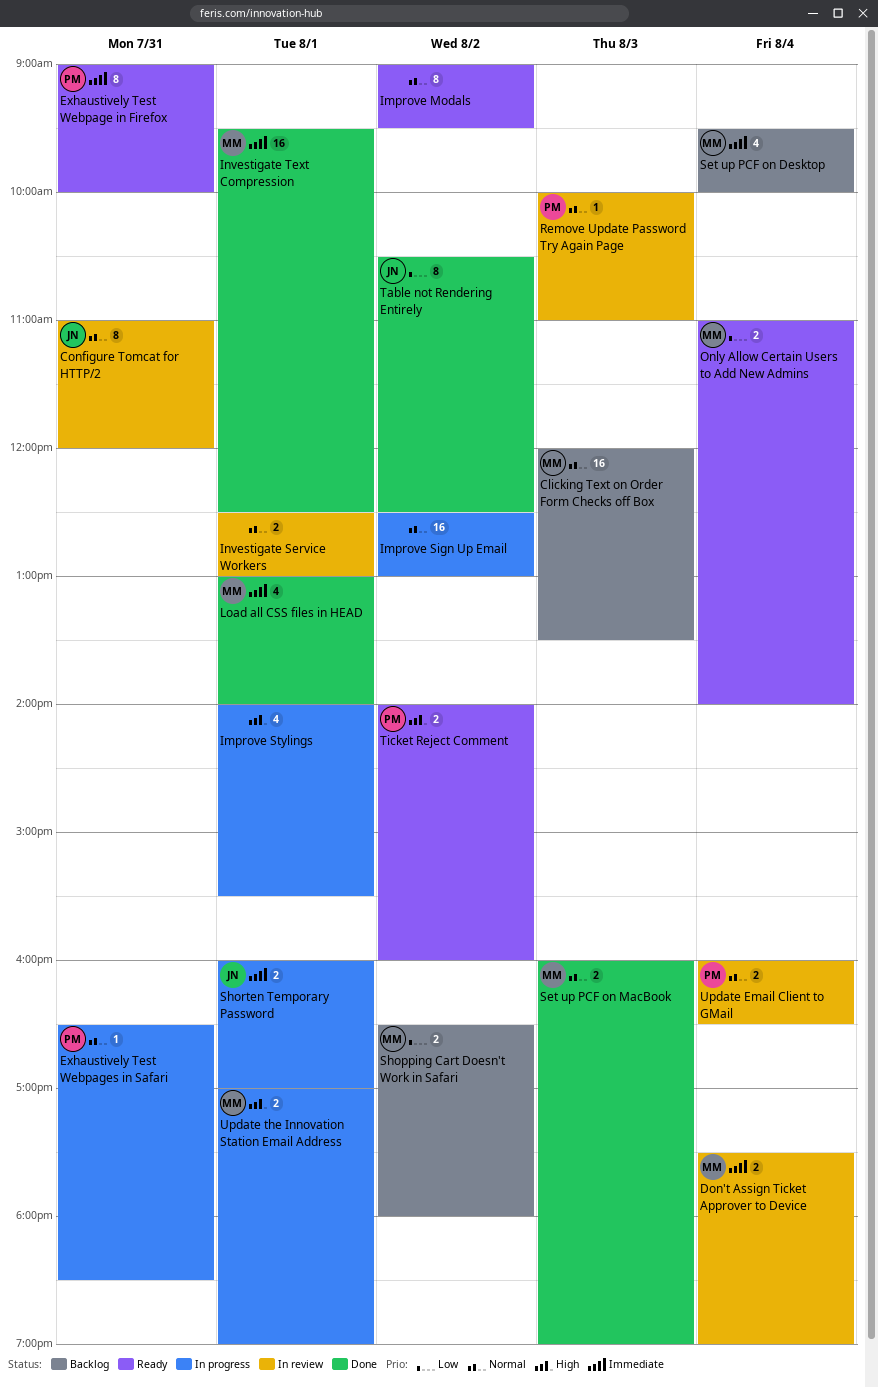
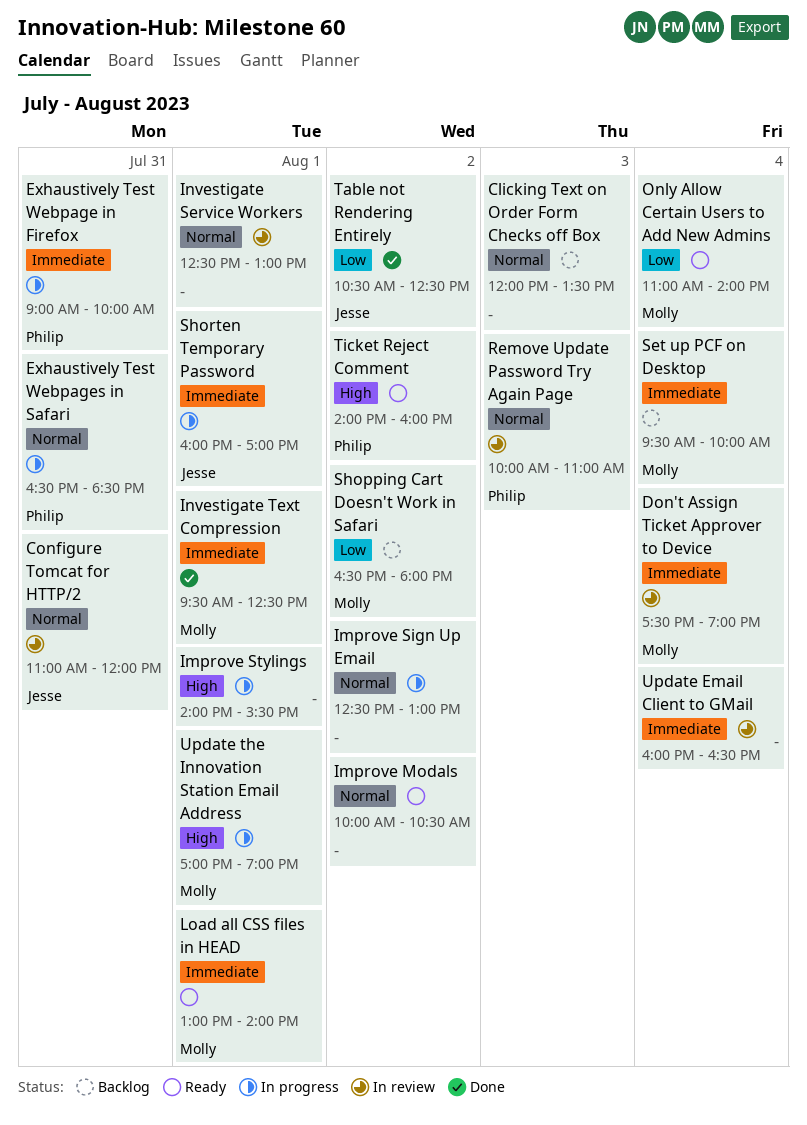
Clicking Text on Order Form Checks off Box, owner: Molly -> none
Exhaustively Test Webpage in Firefox, status: Ready -> In progress
Improve Modals, begins: 09:00 -> 10:00
Improve Modals, ends: 09:30 -> 10:30
Load all CSS files in HEAD, status: Done -> Ready
Set up PCF on MacBook: present -> none
Update Email Client to GMail, owner: Philip -> none
Update Email Client to GMail, priority: Normal -> Immediate

